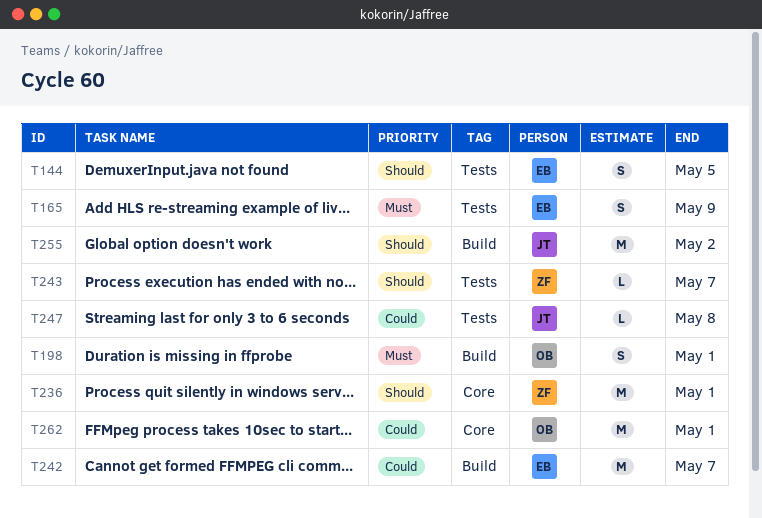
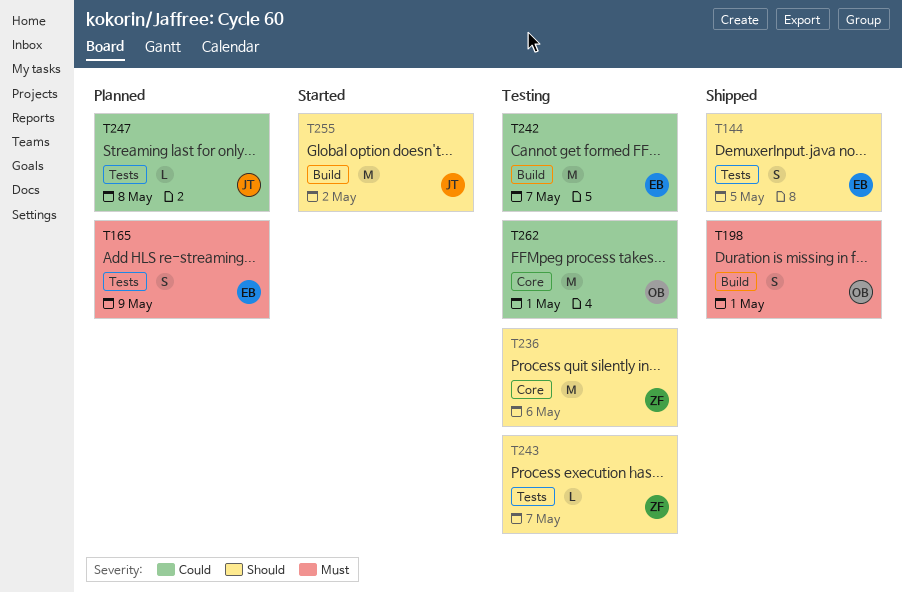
T236, due: May 1 -> May 6

